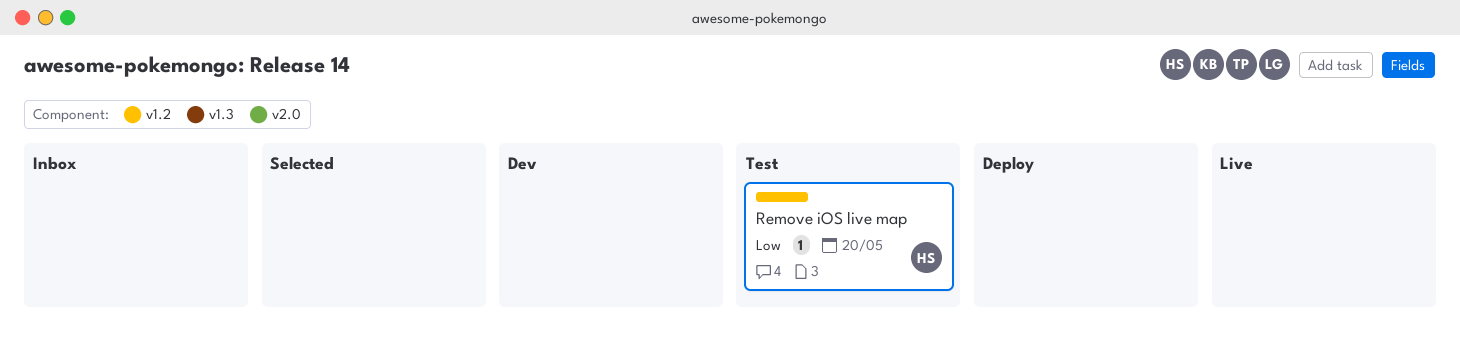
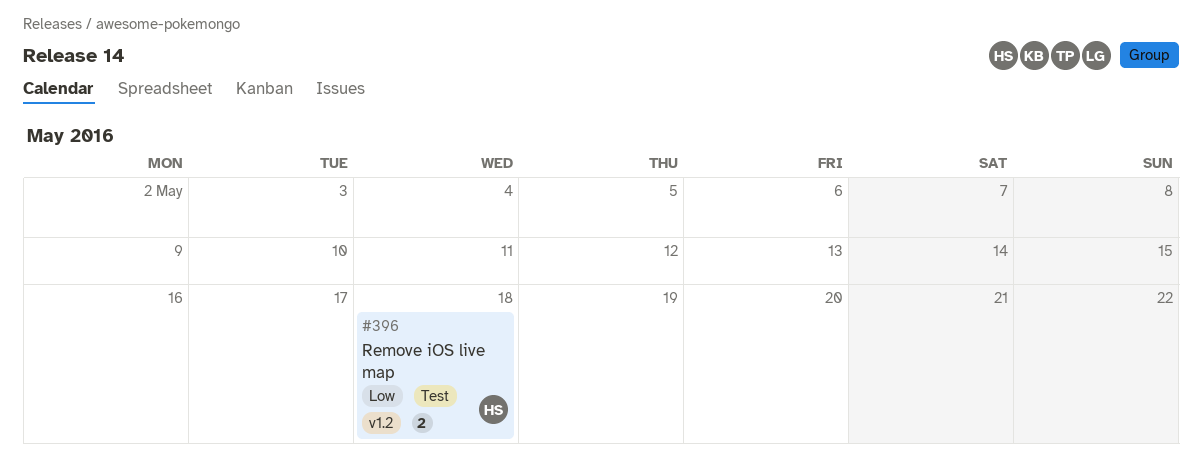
Remove iOS live map, estimate: 1 -> 2
Remove iOS live map, due: May 20 -> May 18

